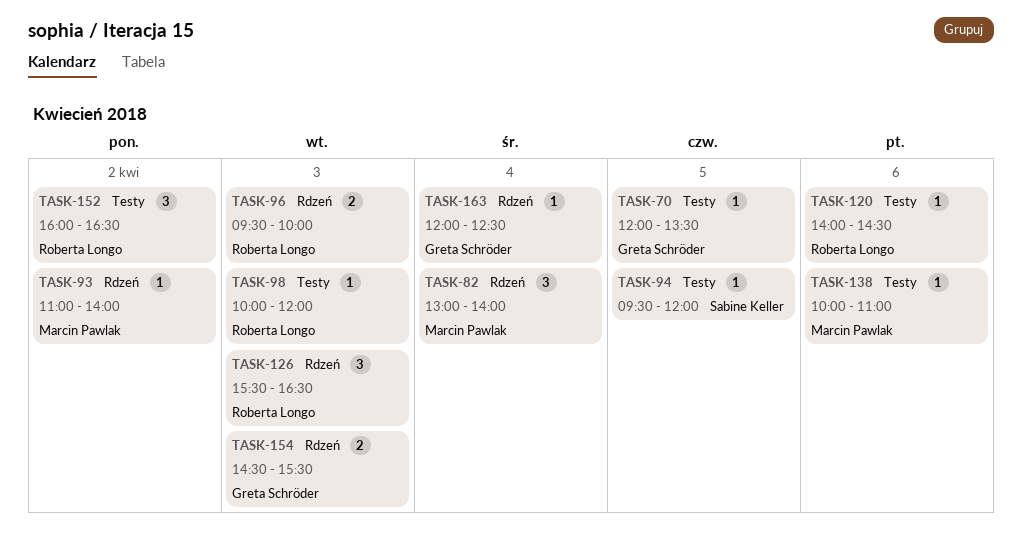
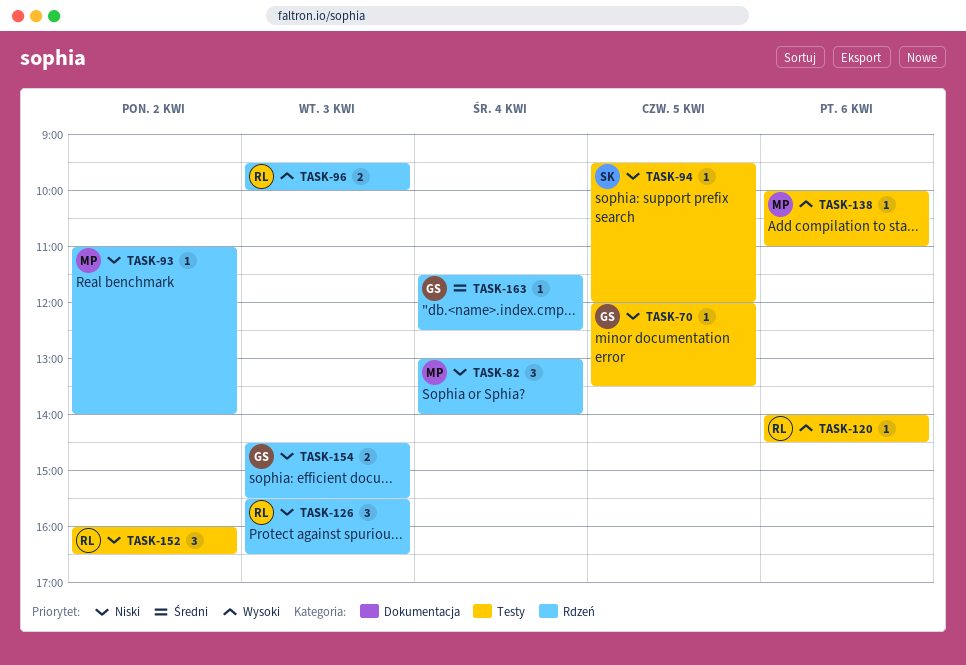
TASK-98: present -> none
TASK-163, begins: 12:00 -> 11:30

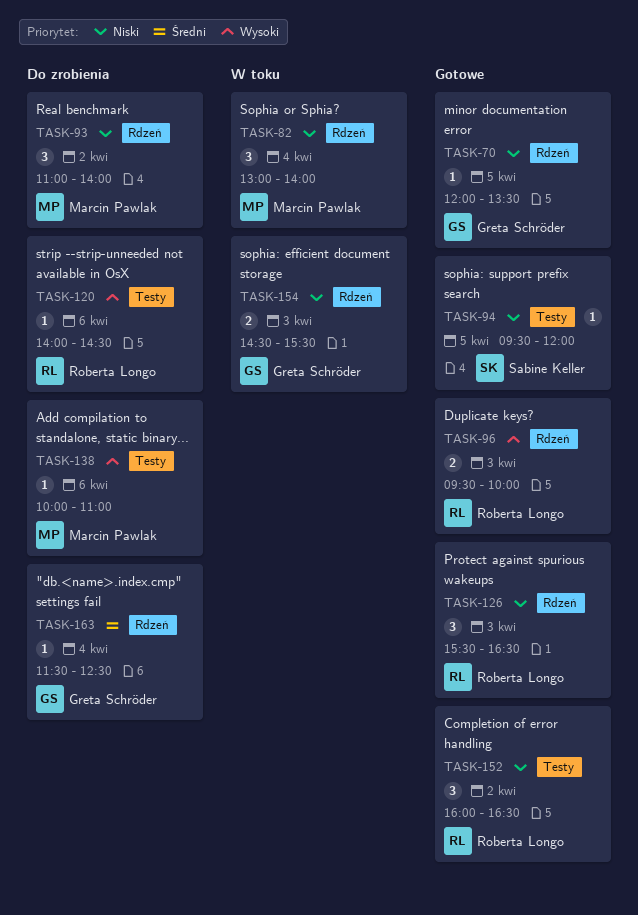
TASK-70, label: Testy -> Rdzeń
TASK-93, estimate: 1 -> 3

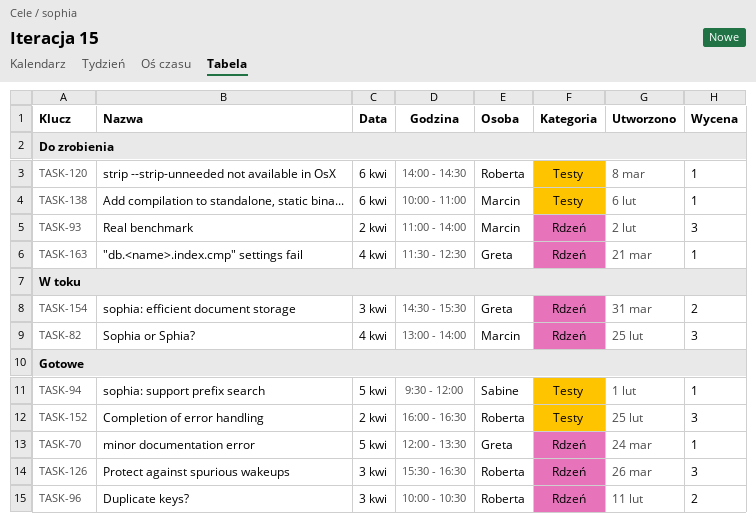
TASK-96, begins: 09:30 -> 10:00
TASK-96, ends: 10:00 -> 10:30

